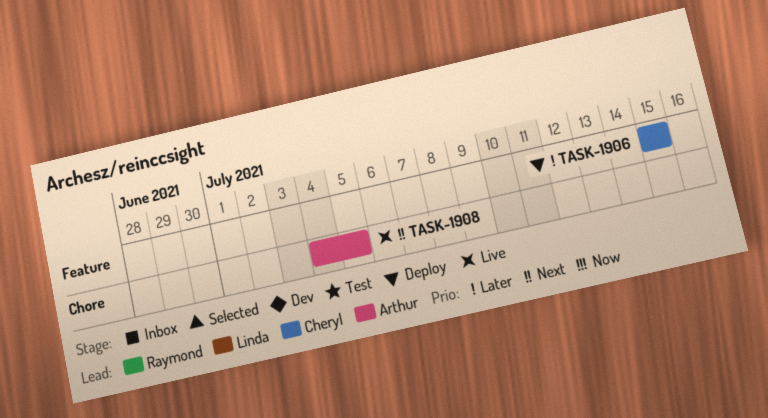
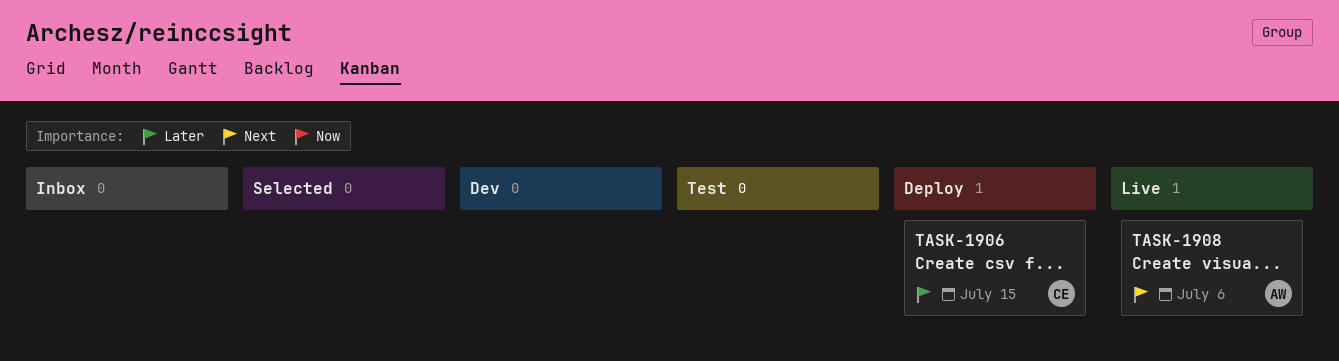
TASK-1908, due: Jul 5 -> Jul 6

